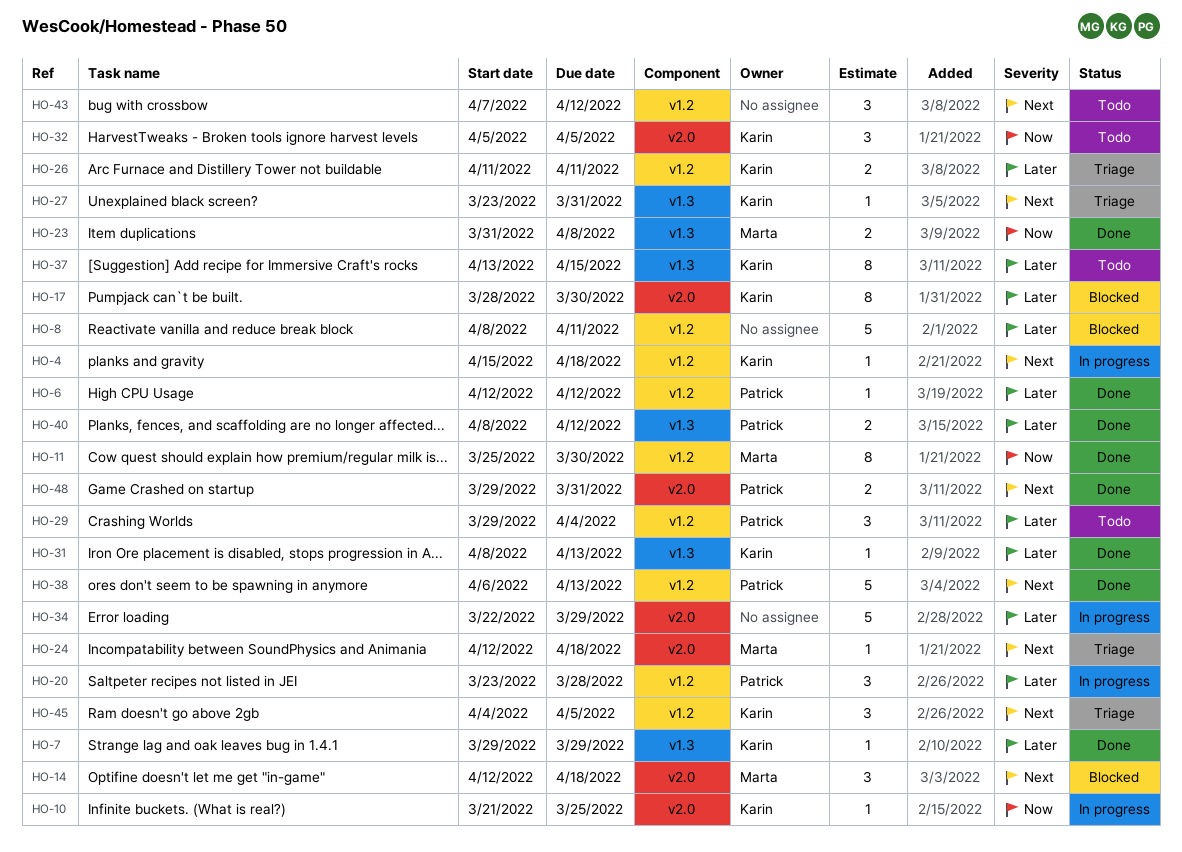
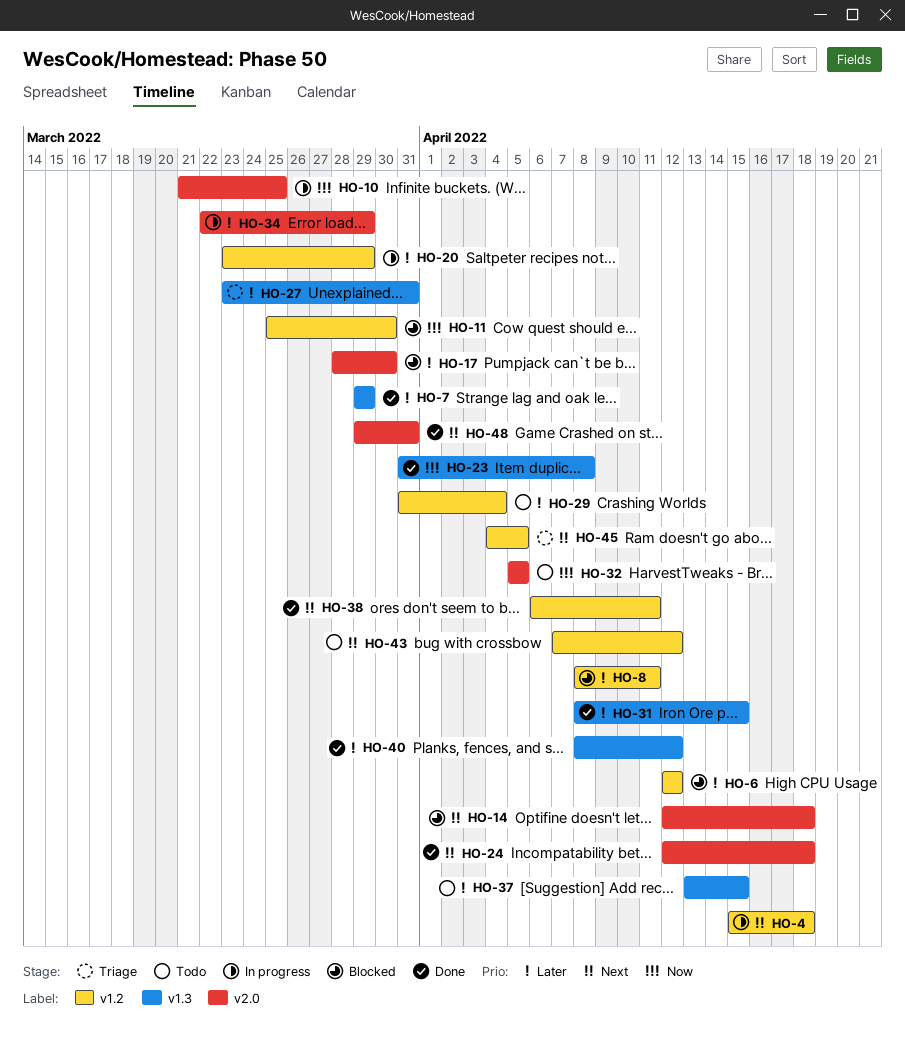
HO-6, status: Done -> Blocked
HO-11, status: Done -> Blocked
HO-20, due: Mar 28 -> Mar 29
HO-24, status: Triage -> Done
HO-26: present -> none
HO-27, priority: Next -> Later
HO-29, start: Mar 29 -> Mar 31
HO-31, due: Apr 13 -> Apr 15
HO-38, due: Apr 13 -> Apr 11

